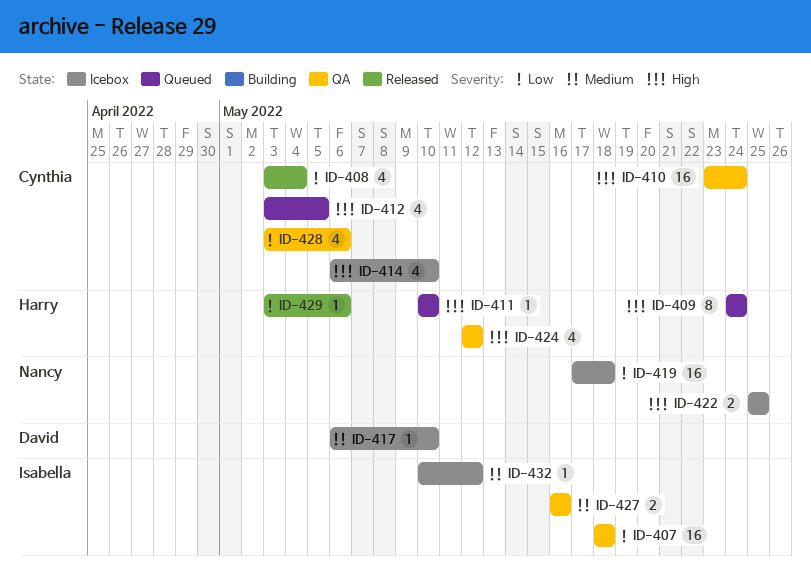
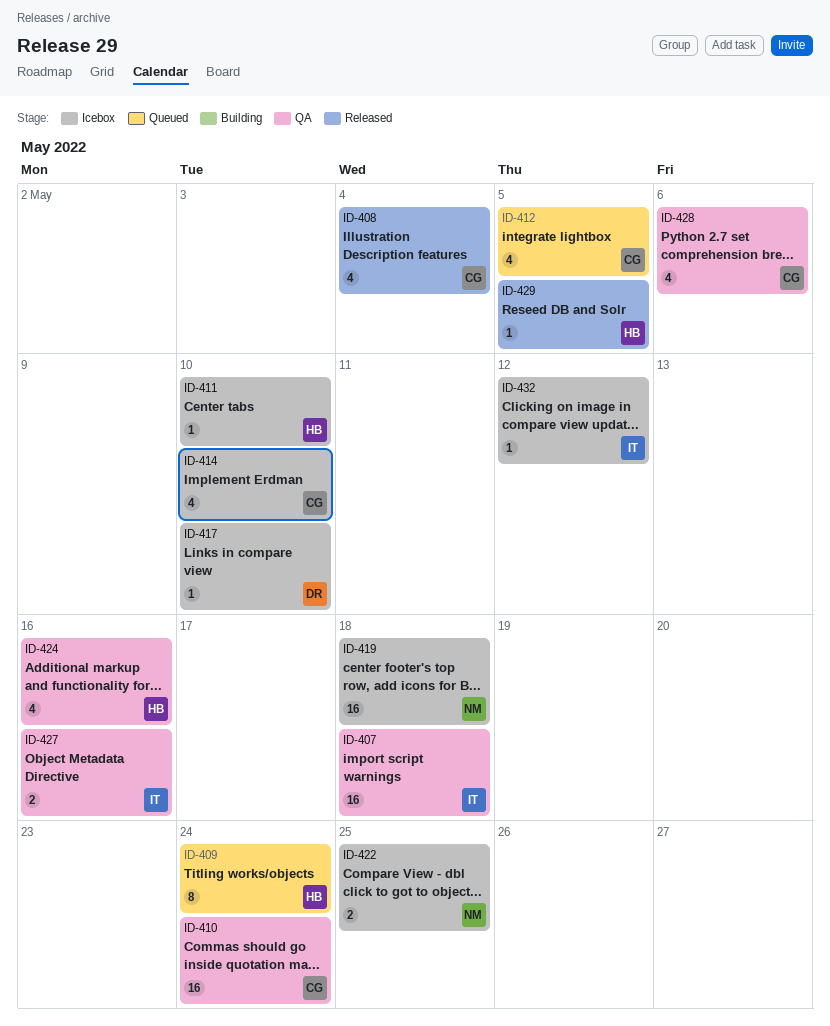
ID-411, status: Queued -> Icebox
ID-424, due: May 12 -> May 16
ID-429, due: May 6 -> May 5

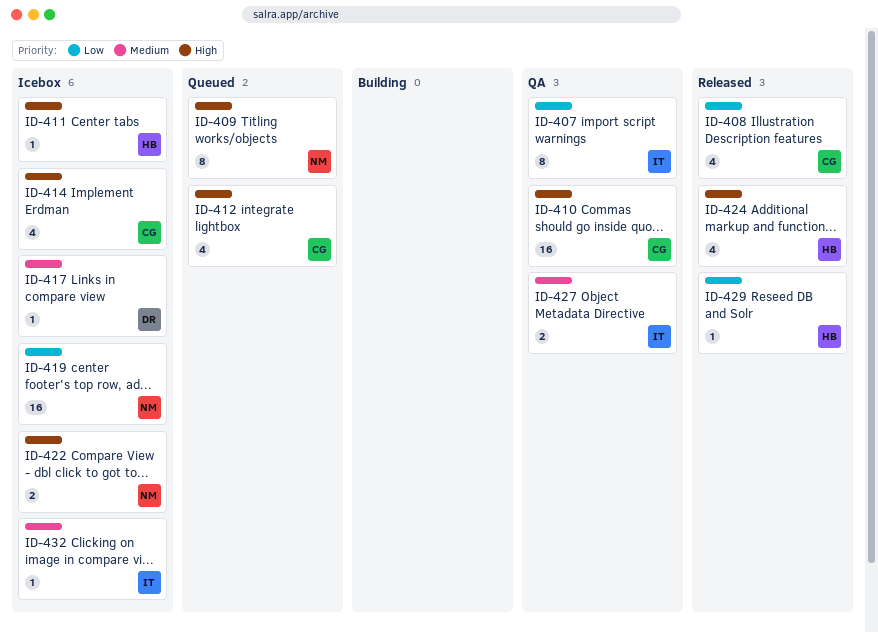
ID-407, estimate: 16 -> 8
ID-409, owner: HB -> NM
ID-424, status: QA -> Released
ID-428: present -> none

